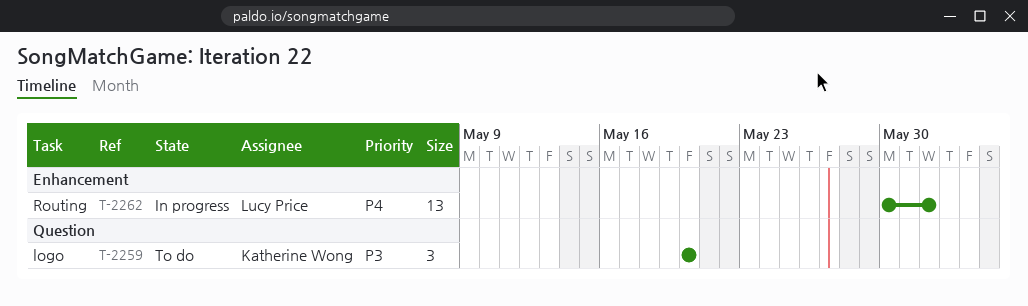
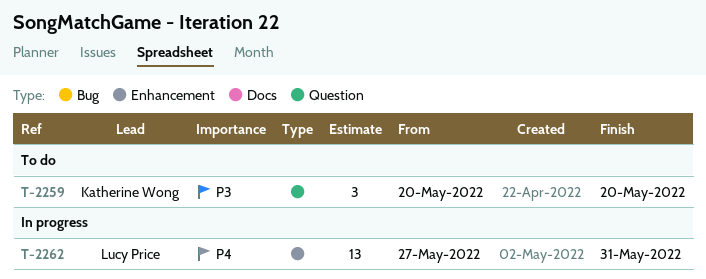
T-2262, start: May 30 -> May 27
T-2262, due: Jun 1 -> May 31

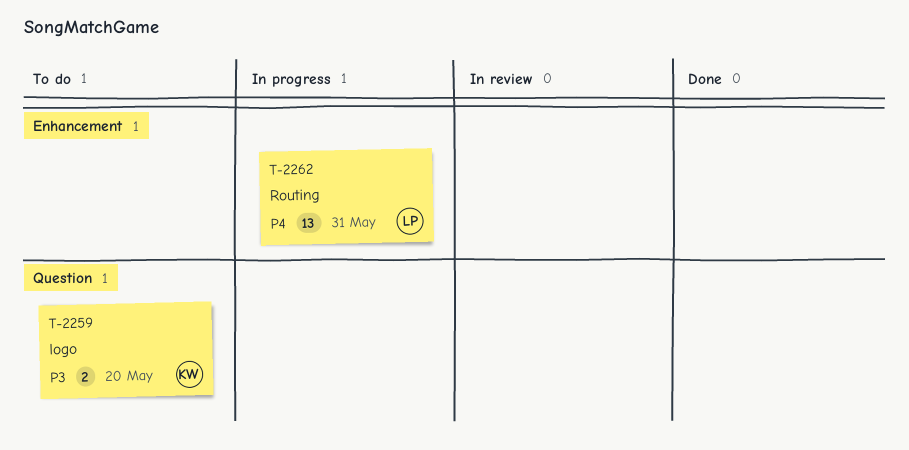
T-2259, estimate: 3 -> 2

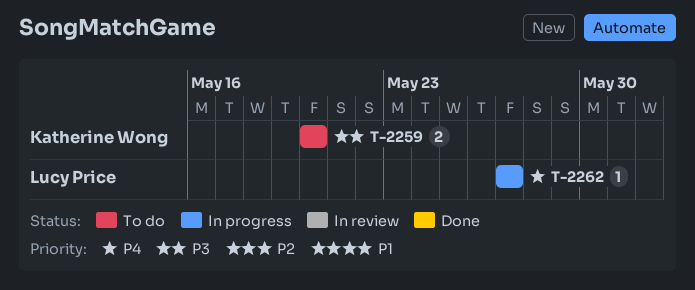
T-2262, estimate: 13 -> 1
T-2262, due: May 31 -> May 27

